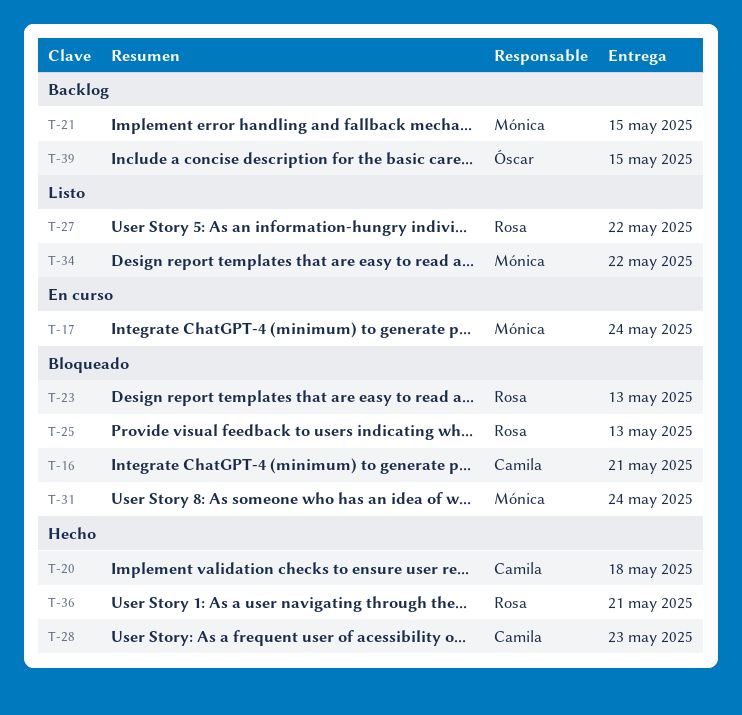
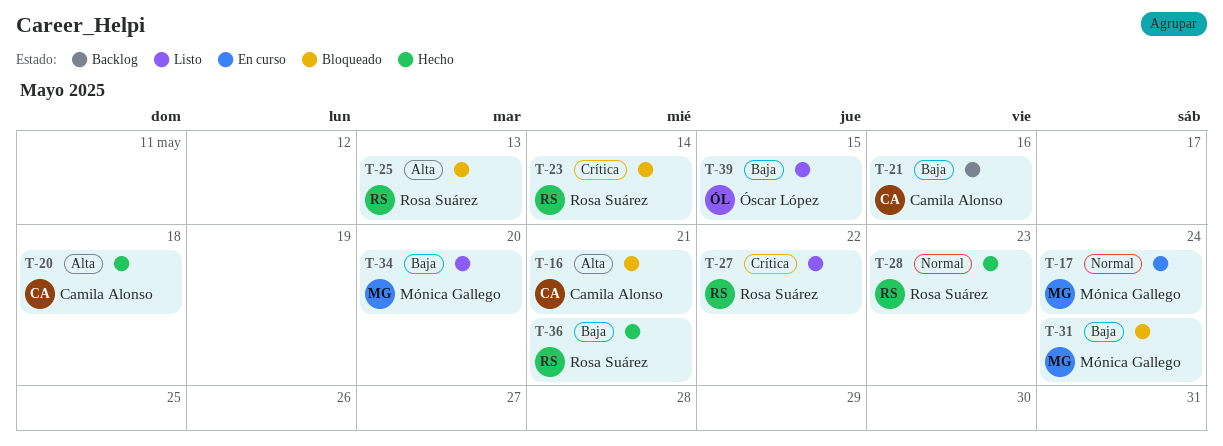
T-21, owner: Mónica Gallego -> Camila Alonso
T-21, due: May 15 -> May 16
T-23, due: May 13 -> May 14
T-28, owner: Camila Alonso -> Rosa Suárez
T-34, due: May 22 -> May 20
T-39, status: Backlog -> Listo

